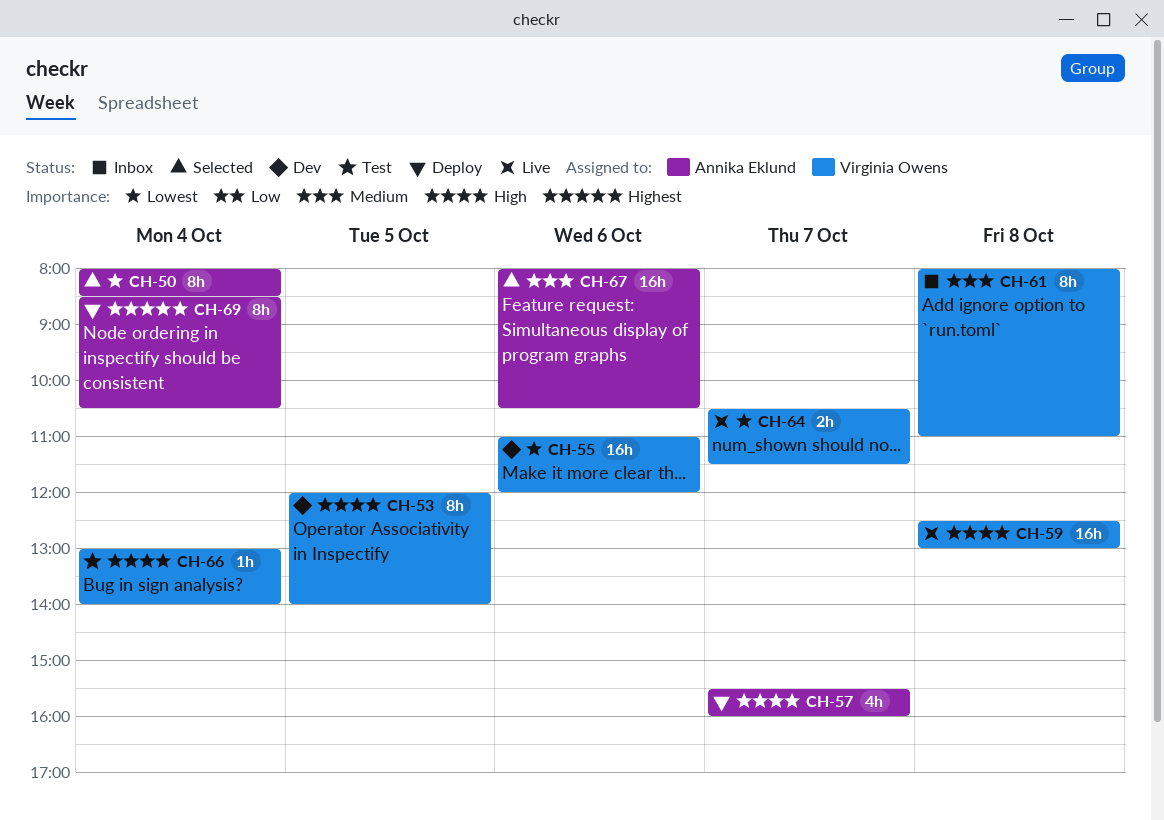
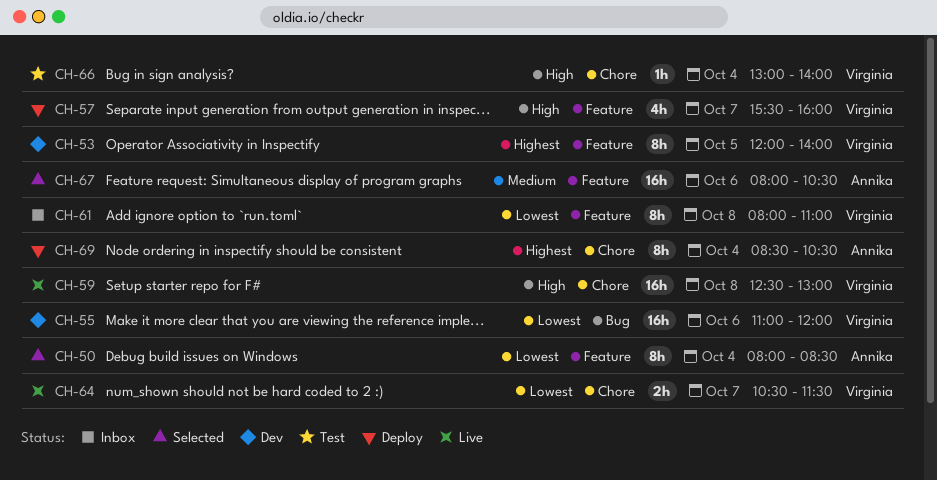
CH-53, priority: High -> Highest
CH-57, owner: Annika Eklund -> Virginia Owens
CH-61, priority: Medium -> Lowest

